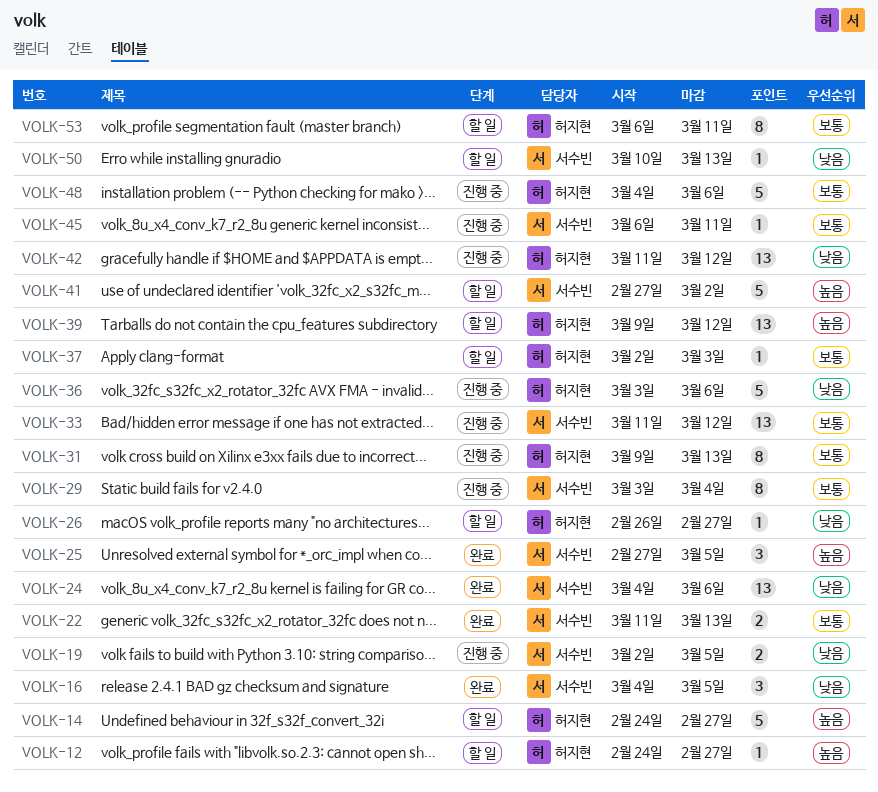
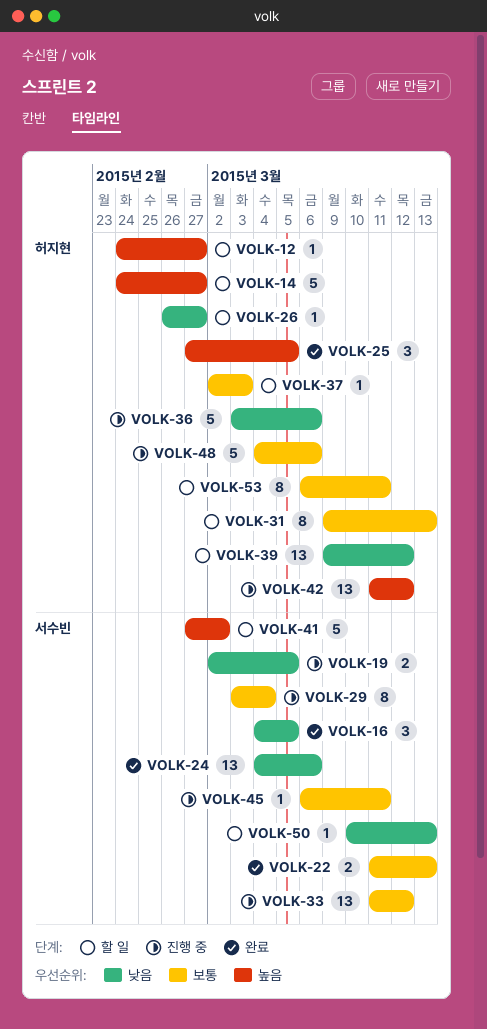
VOLK-25, owner: 서수빈 -> 허지현
VOLK-31, status: 진행 중 -> 할 일
VOLK-39, priority: 높음 -> 낮음
VOLK-42, priority: 낮음 -> 높음

